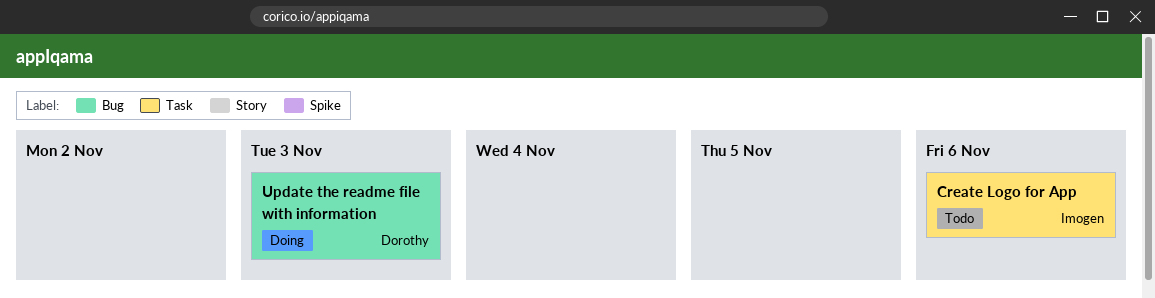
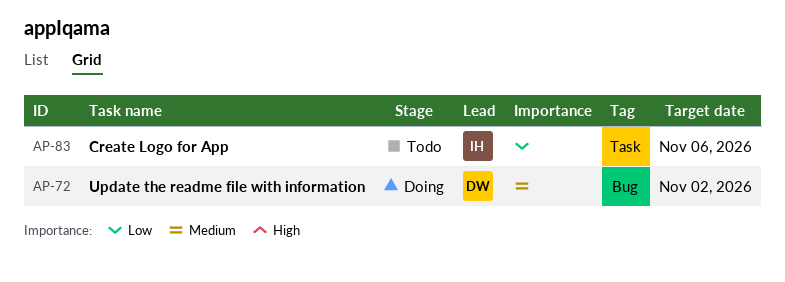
Update the readme file with information, due: Nov 3 -> Nov 2

